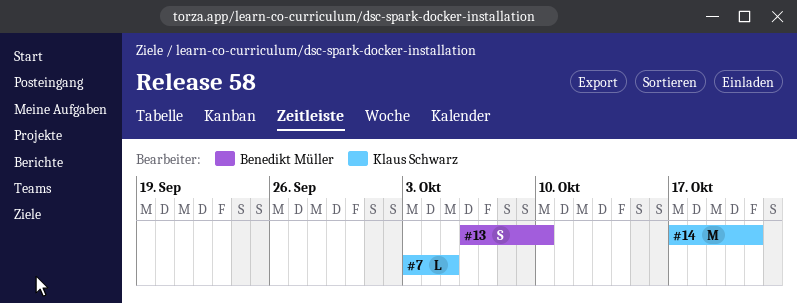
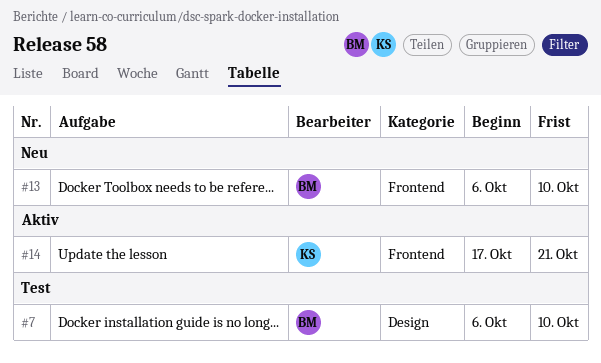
#7, owner: Klaus Schwarz -> Benedikt Müller
#7, start: Oct 3 -> Oct 6
#7, due: Oct 5 -> Oct 10

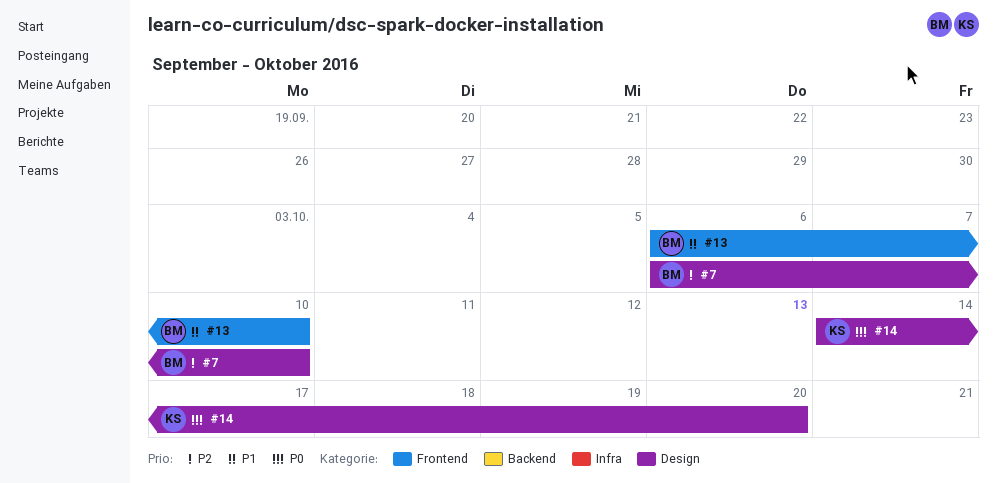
#14, label: Frontend -> Design
#14, start: Oct 17 -> Oct 14
#14, due: Oct 21 -> Oct 20

